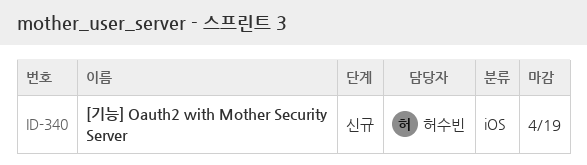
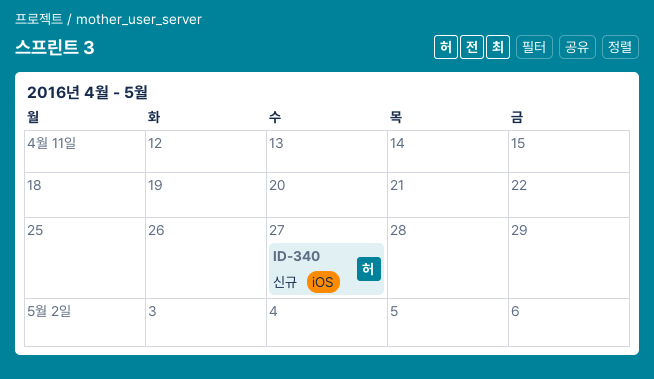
ID-340, due: Apr 19 -> Apr 27

